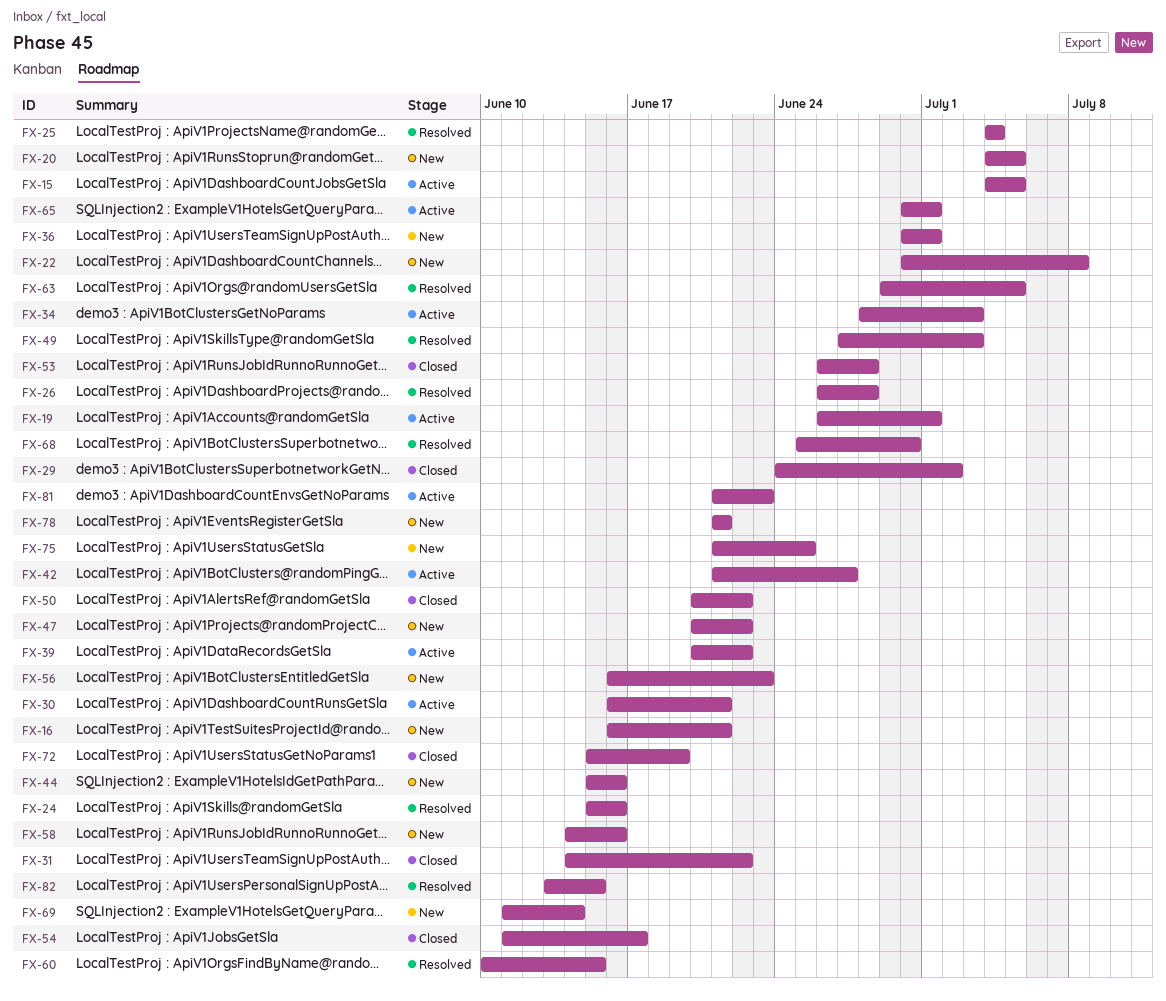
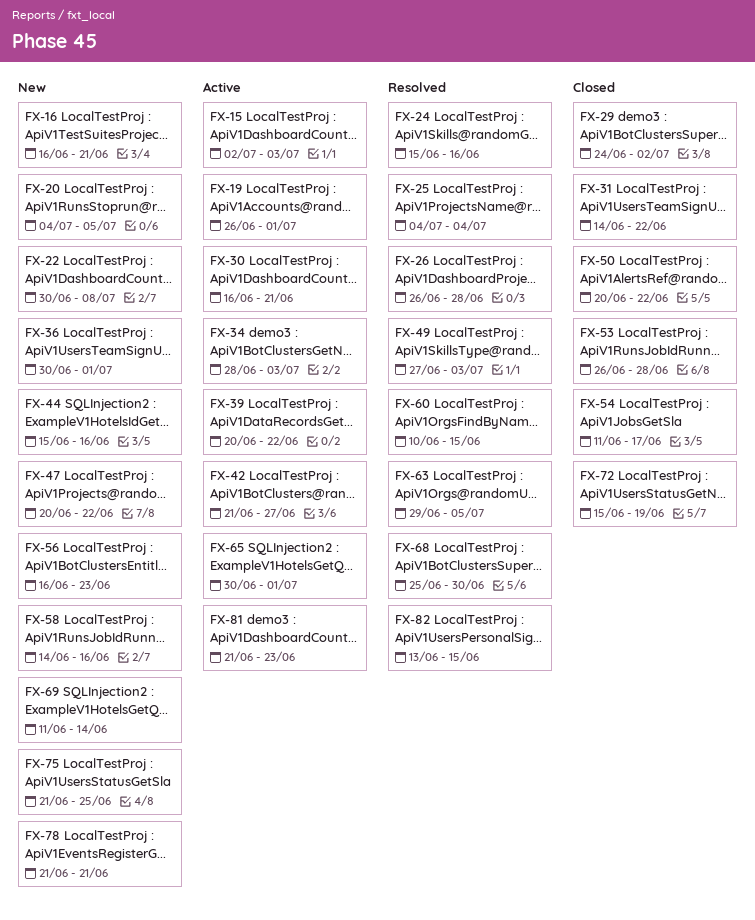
FX-15, start: Jul 4 -> Jul 2
FX-15, due: Jul 5 -> Jul 3

